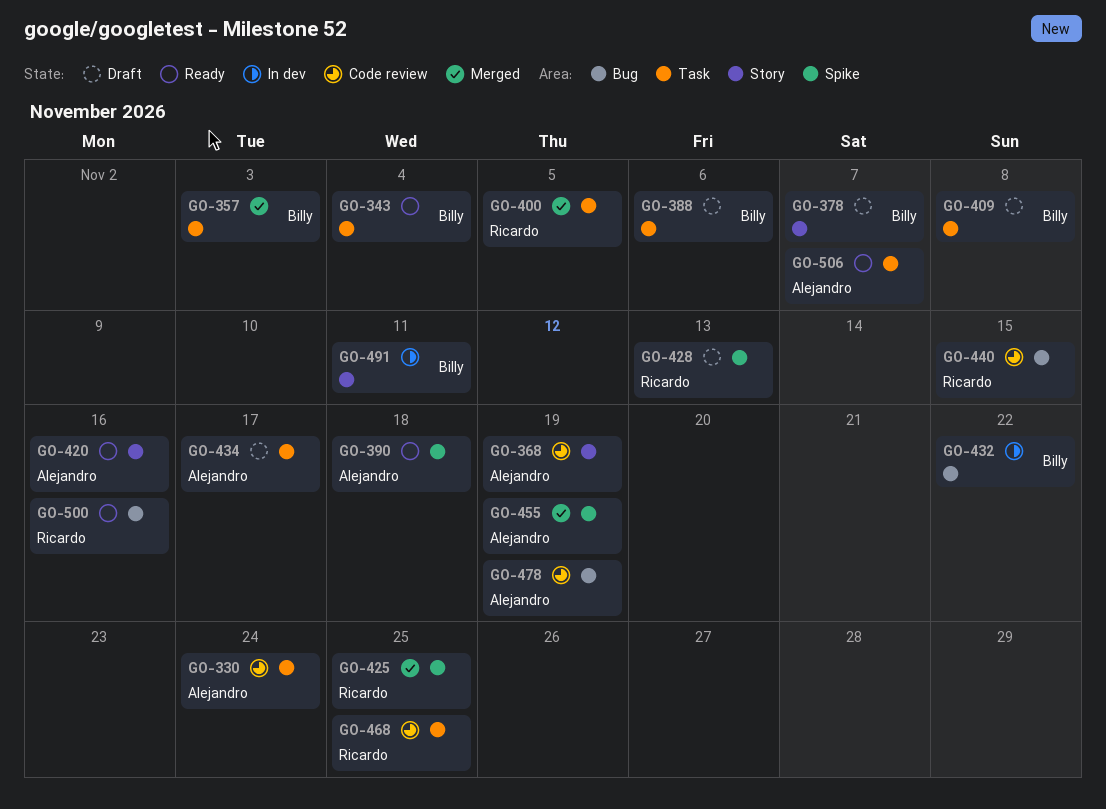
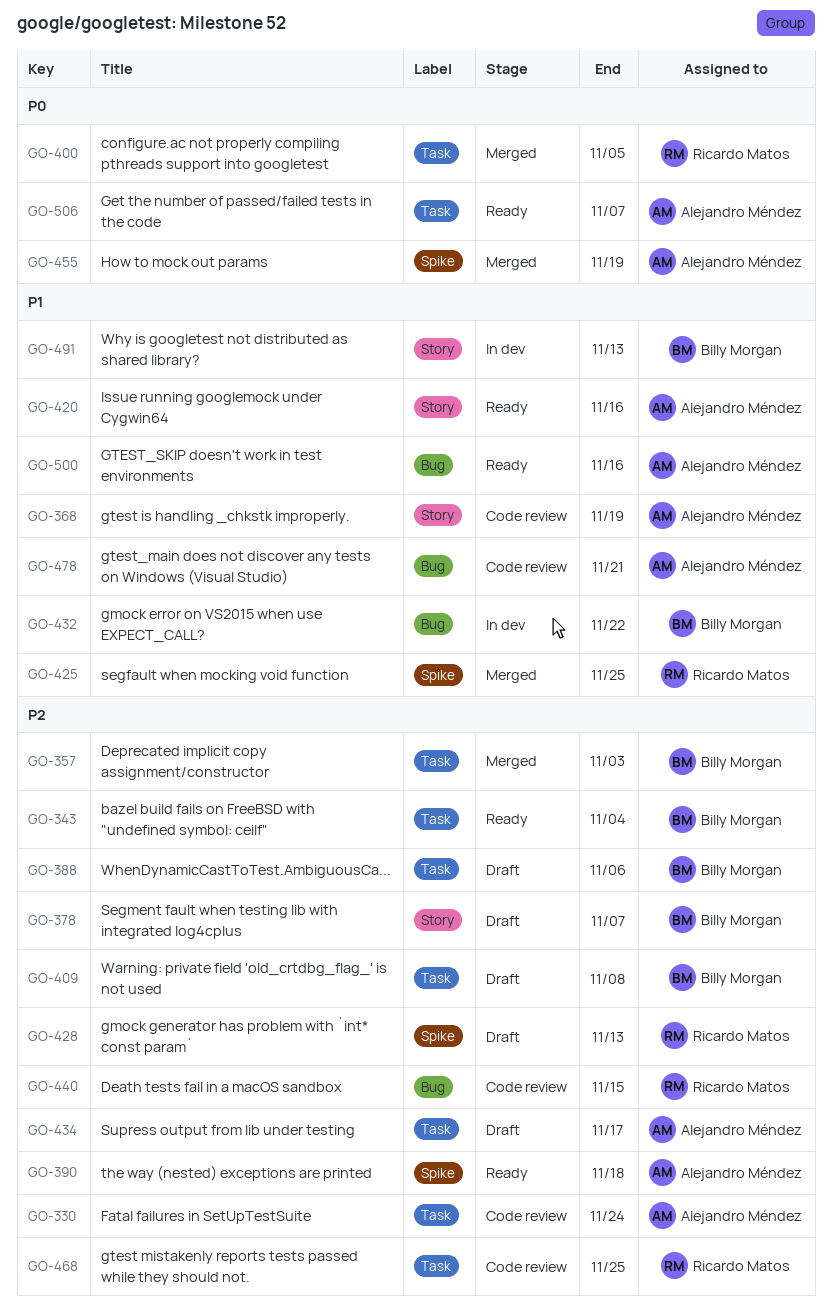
GO-478, due: Nov 19 -> Nov 21
GO-491, due: Nov 11 -> Nov 13
GO-500, owner: Ricardo Matos -> Alejandro Méndez

